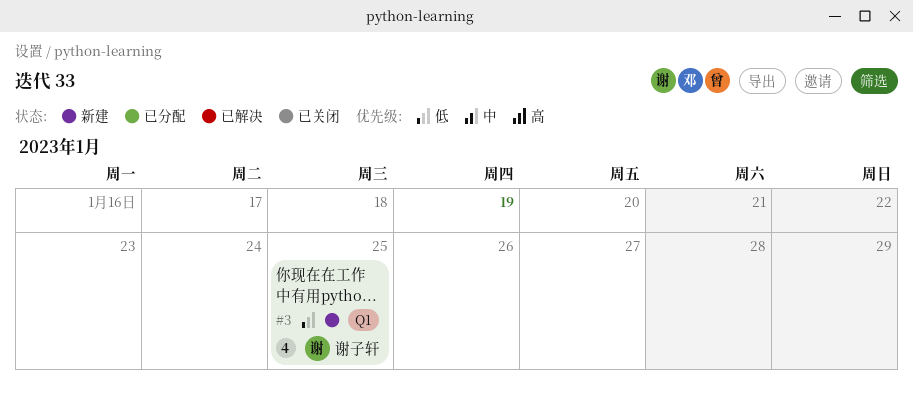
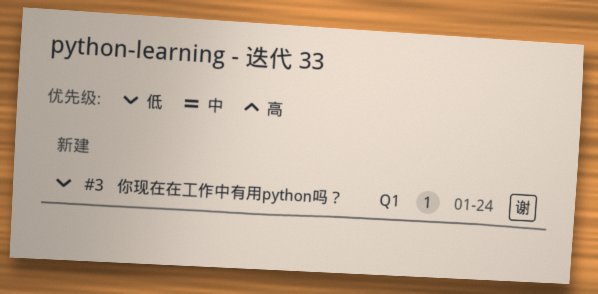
#3, estimate: 4 -> 1
#3, due: Jan 25 -> Jan 24

